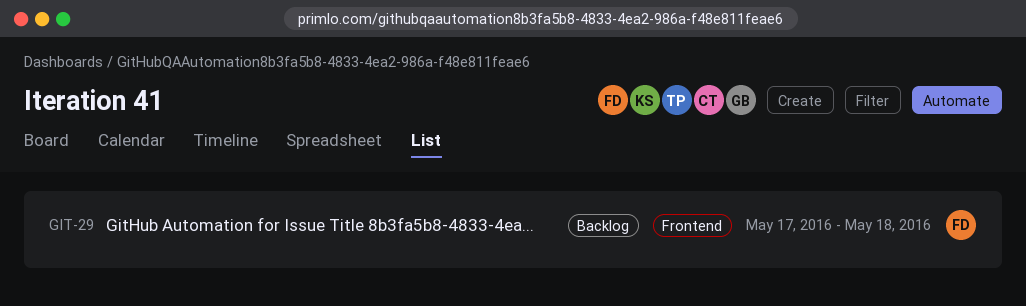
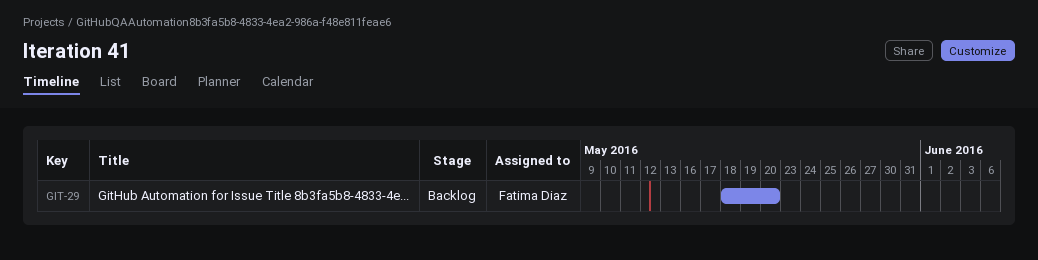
GIT-29, start: May 17 -> May 18
GIT-29, due: May 18 -> May 20

